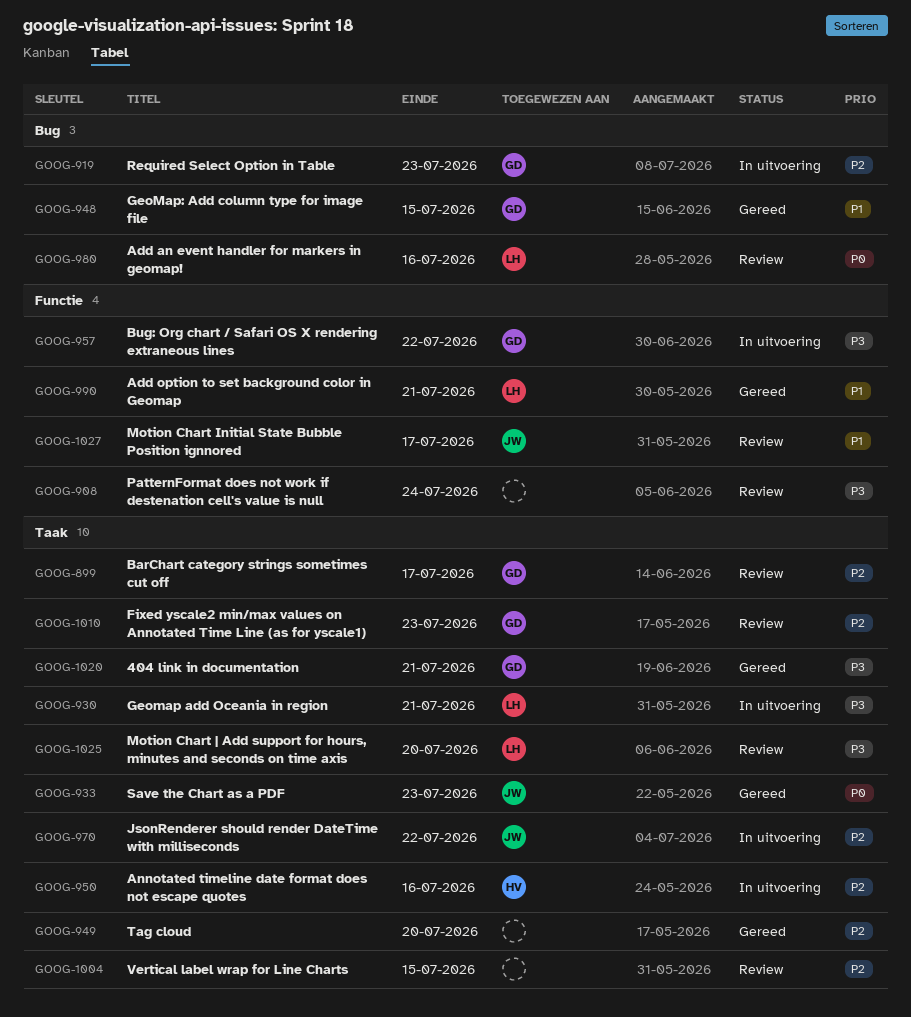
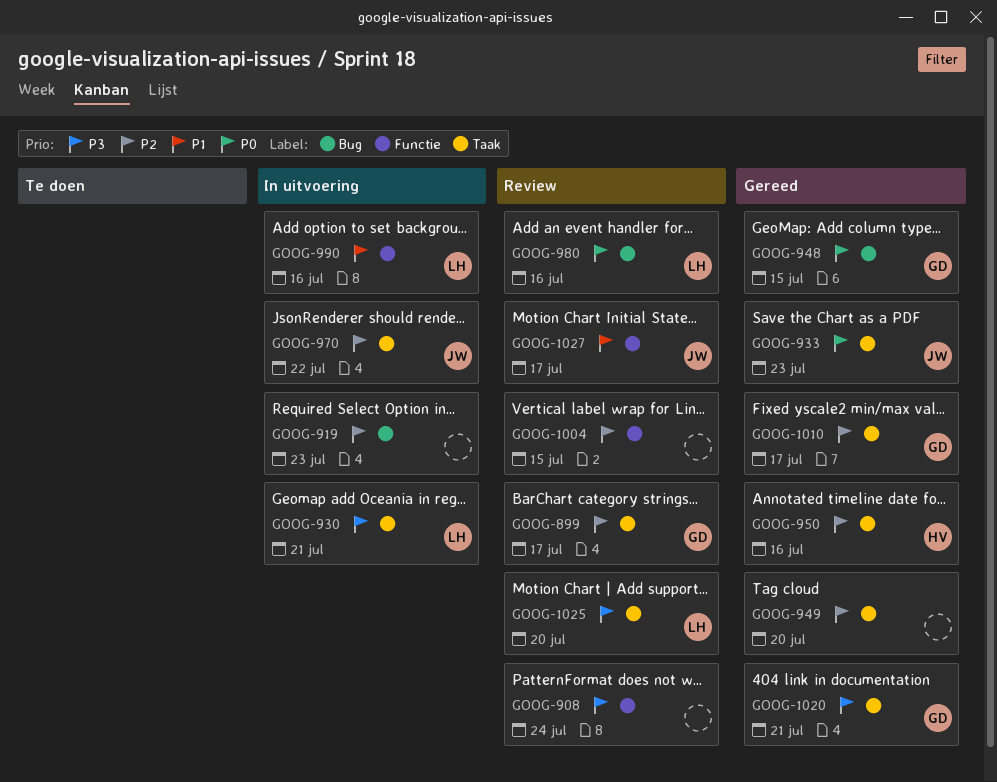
GOOG-919, owner: GD -> none
GOOG-948, priority: P1 -> P0
GOOG-950, status: In uitvoering -> Gereed
GOOG-957: present -> none
GOOG-990, status: Gereed -> In uitvoering
GOOG-990, due: Jul 21 -> Jul 16
GOOG-1004, label: Taak -> Functie
GOOG-1010, status: Review -> Gereed
GOOG-1010, due: Jul 23 -> Jul 17

